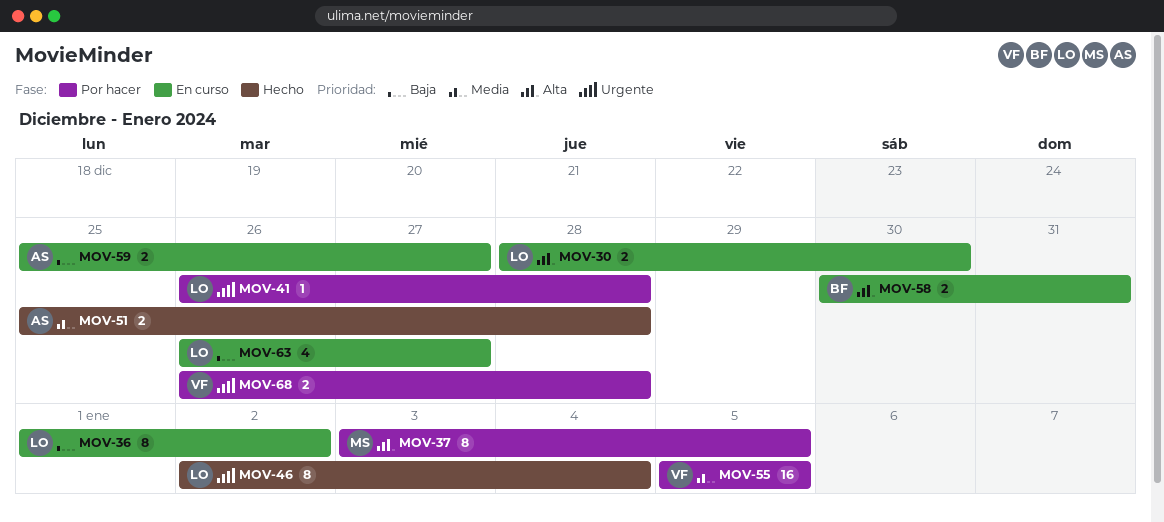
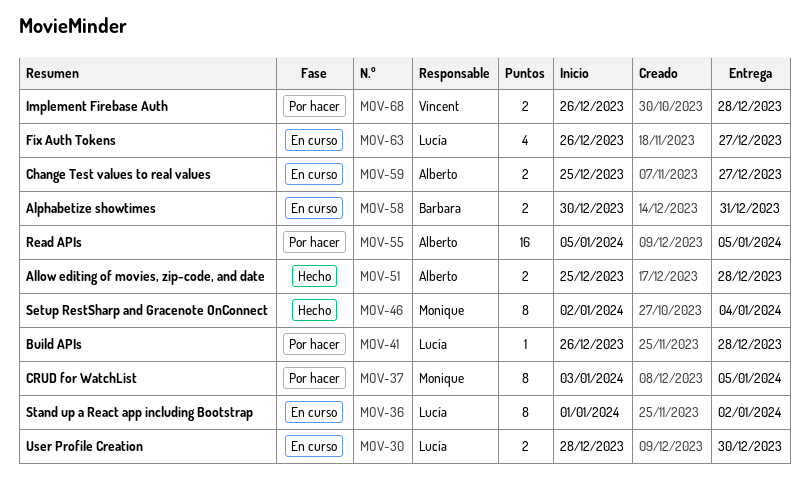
MOV-46, owner: Lucía -> Monique
MOV-55, owner: Vincent -> Alberto

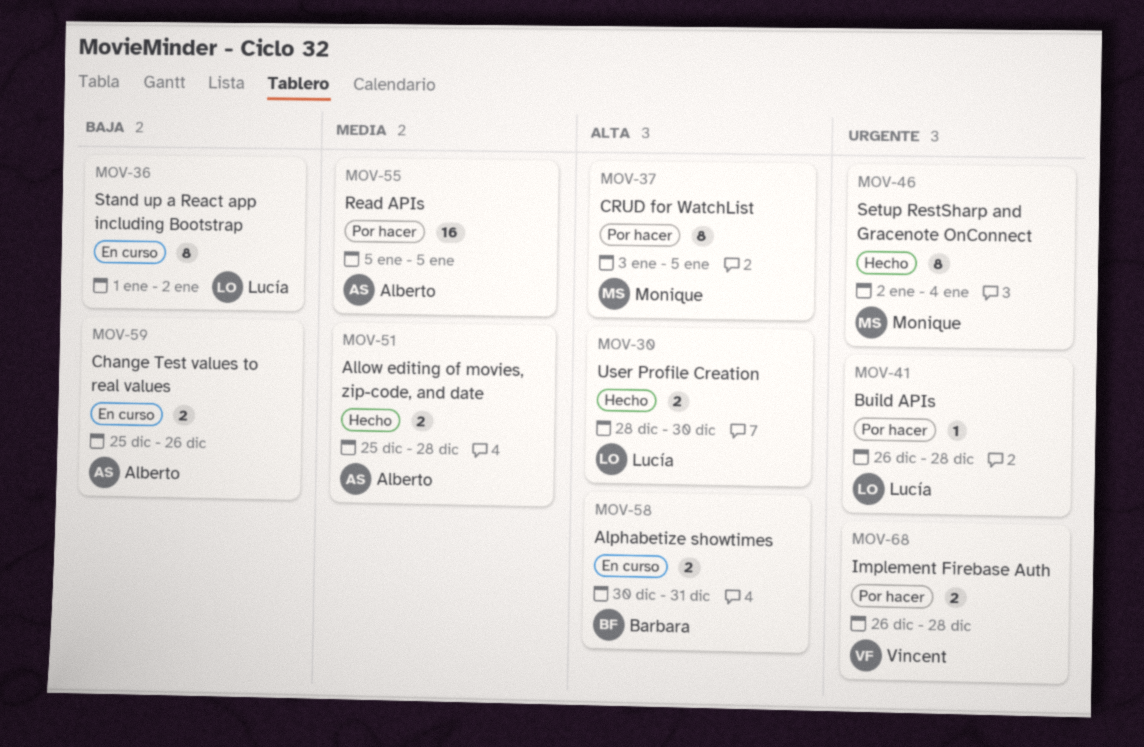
MOV-30, status: En curso -> Hecho
MOV-59, due: Dec 27 -> Dec 26
MOV-63: present -> none

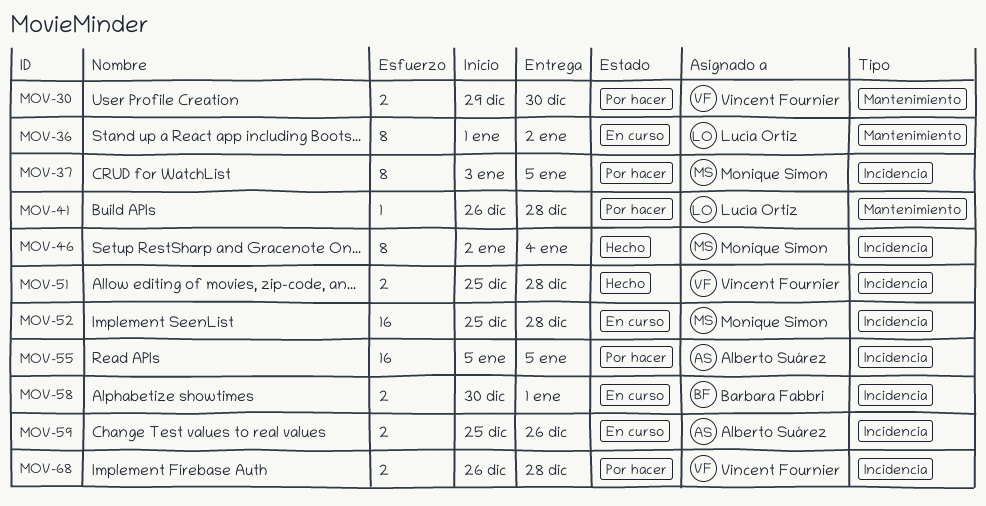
MOV-30, status: Hecho -> Por hacer
MOV-30, owner: Lucía Ortiz -> Vincent Fournier
MOV-30, start: Dec 28 -> Dec 29
MOV-51, owner: Alberto Suárez -> Vincent Fournier
MOV-52: none -> present
MOV-58, due: Dec 31 -> Jan 1

